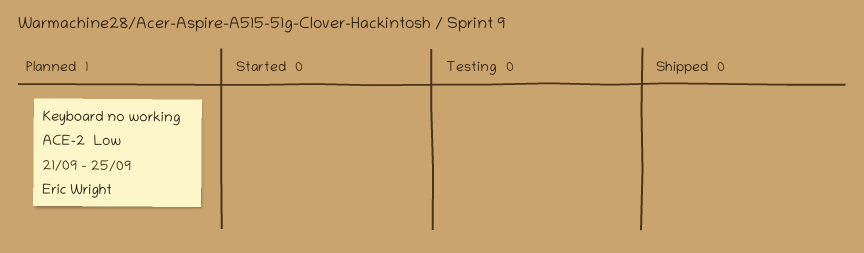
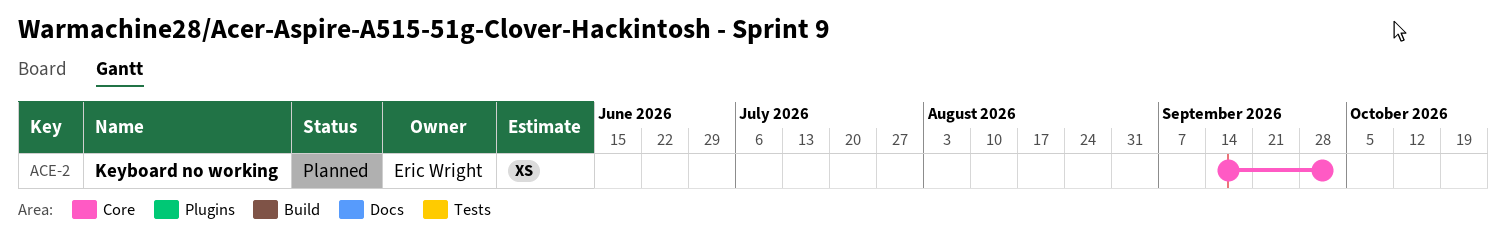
ACE-2, start: Sep 21 -> Sep 14
ACE-2, due: Sep 25 -> Oct 2

